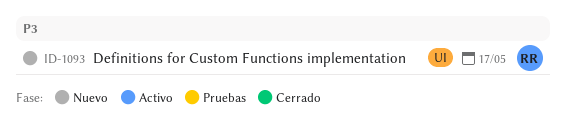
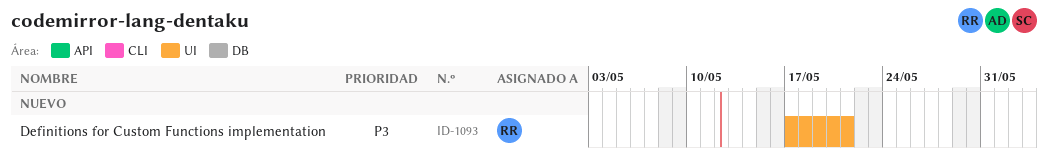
ID-1093, due: May 17 -> May 21

